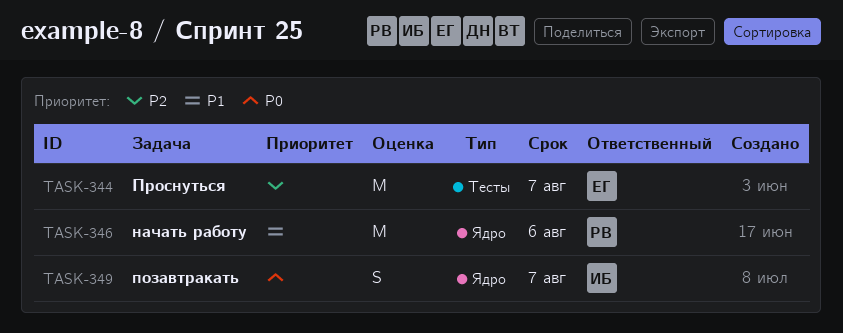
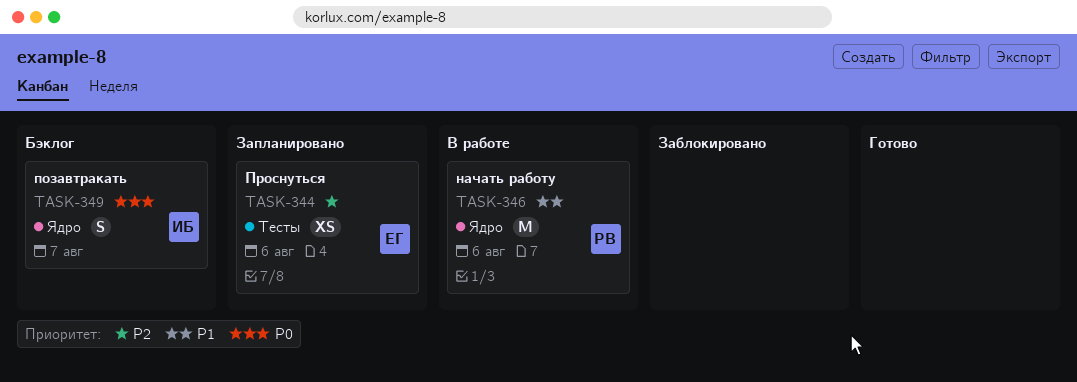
TASK-344, estimate: M -> XS
TASK-344, due: Aug 7 -> Aug 6

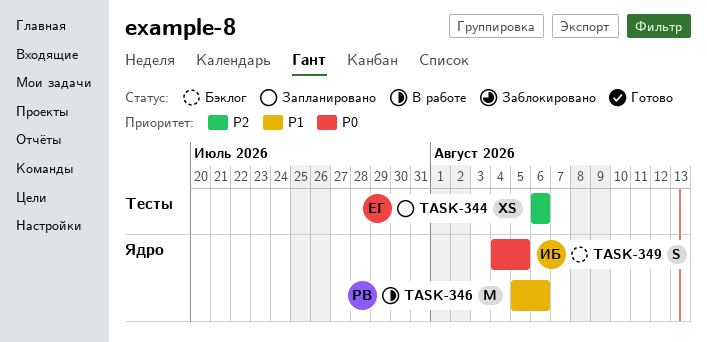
TASK-349, due: Aug 7 -> Aug 5

